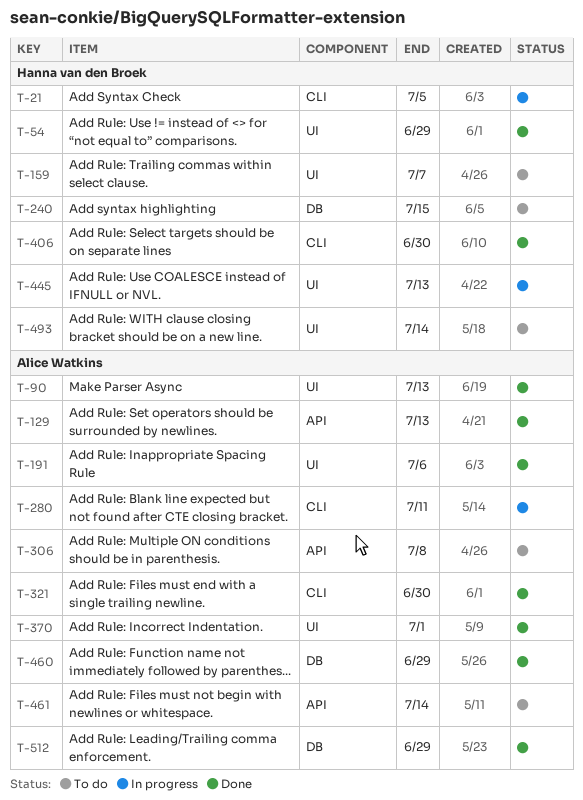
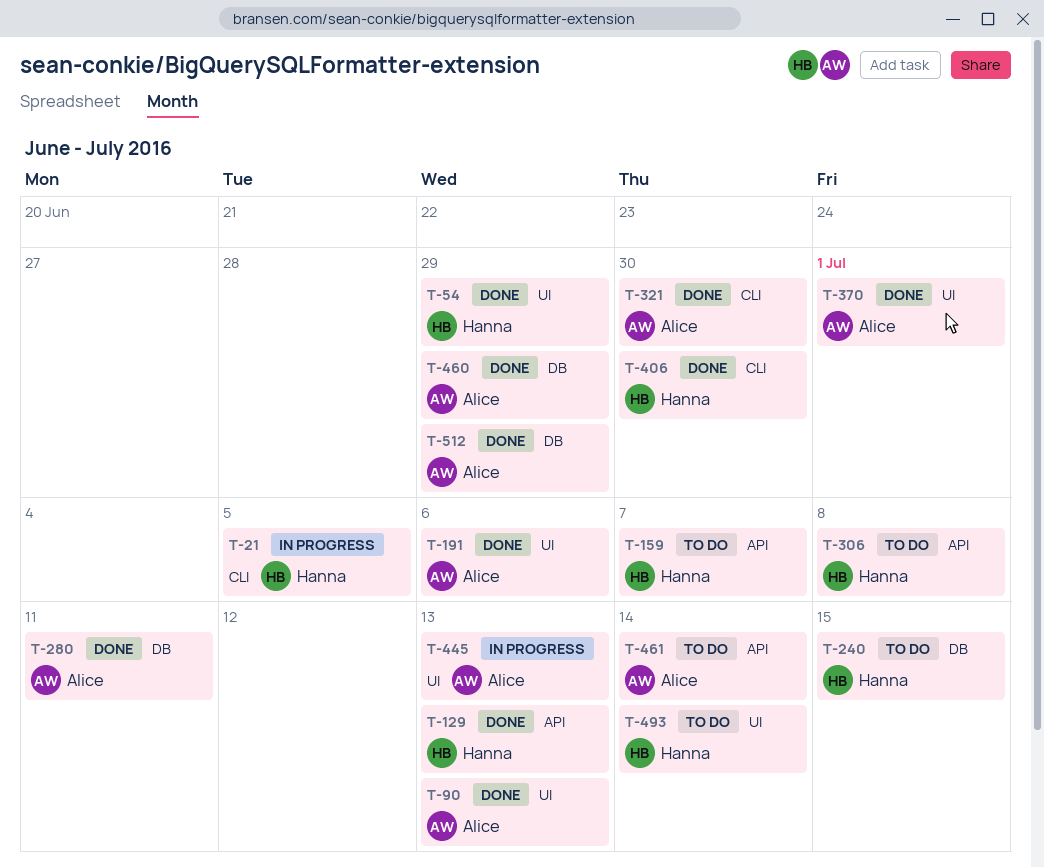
T-129, owner: Alice Watkins -> Hanna van den Broek
T-159, label: UI -> API
T-280, status: In progress -> Done
T-280, label: CLI -> DB
T-306, owner: Alice Watkins -> Hanna van den Broek
T-445, owner: Hanna van den Broek -> Alice Watkins

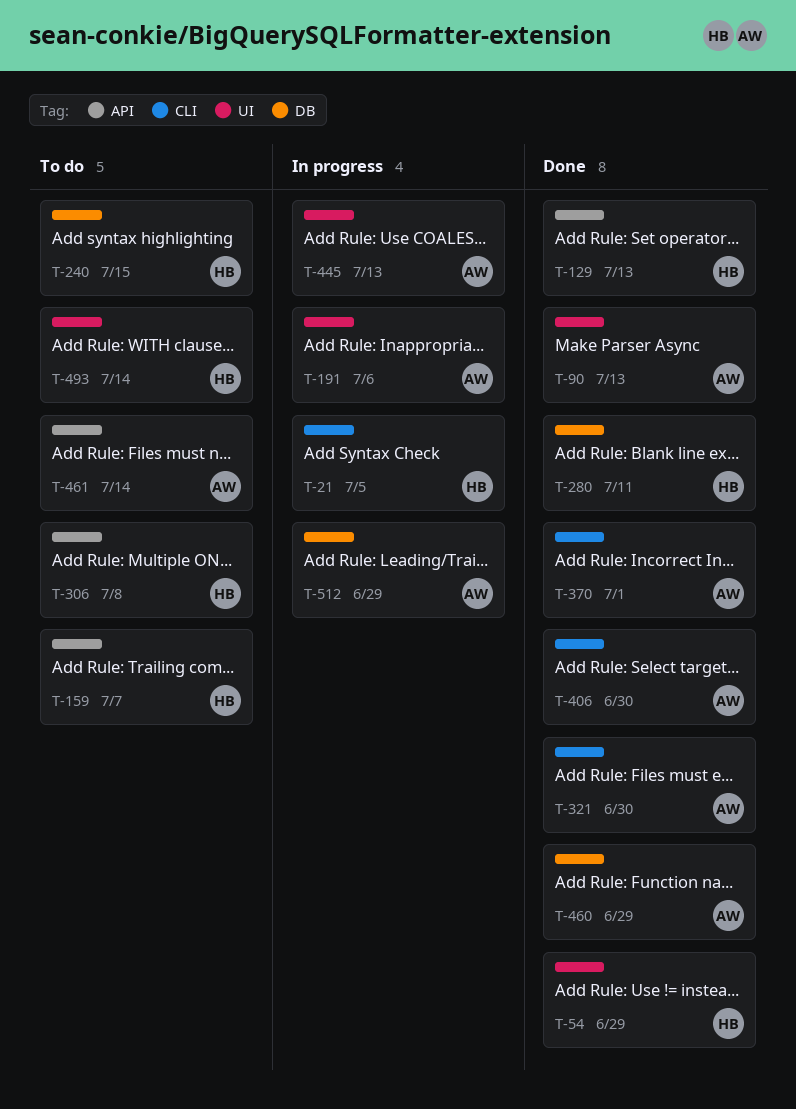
T-191, status: Done -> In progress
T-280, owner: Alice -> Hanna
T-370, label: UI -> CLI
T-406, owner: Hanna -> Alice
T-512, status: Done -> In progress

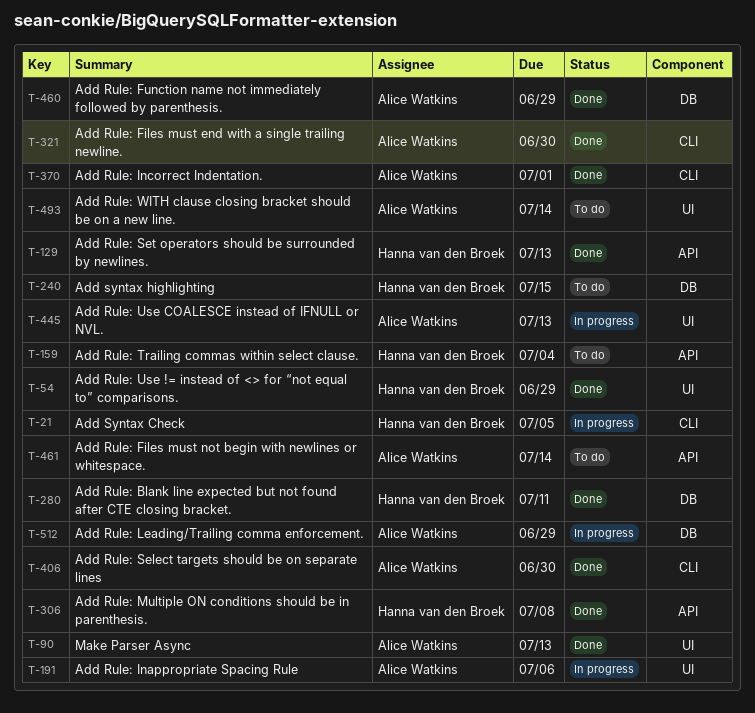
T-159, due: Jul 7 -> Jul 4
T-306, status: To do -> Done
T-493, owner: Hanna van den Broek -> Alice Watkins

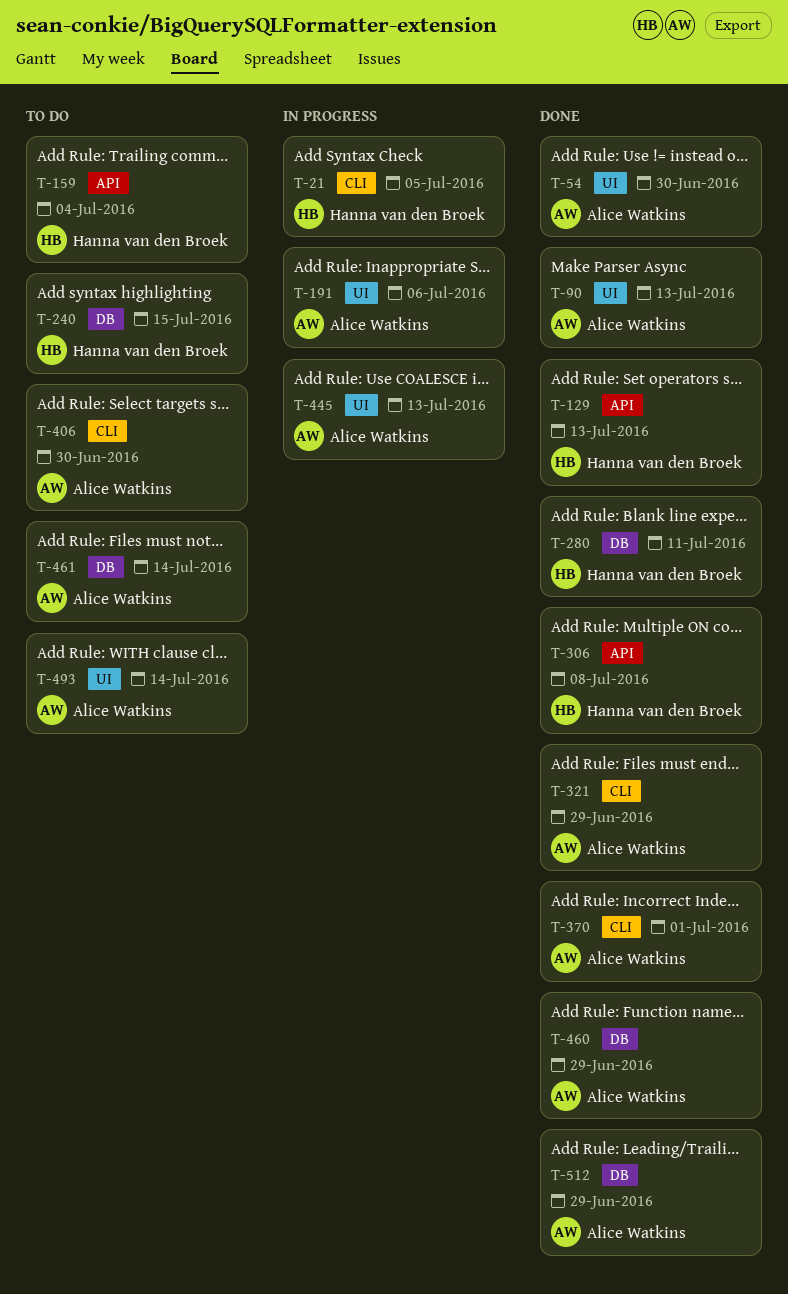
T-54, owner: Hanna van den Broek -> Alice Watkins
T-54, due: Jun 29 -> Jun 30
T-321, due: Jun 30 -> Jun 29
T-406, status: Done -> To do
T-461, label: API -> DB
T-512, status: In progress -> Done

